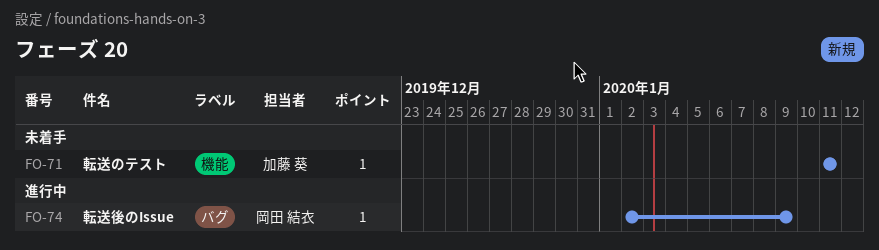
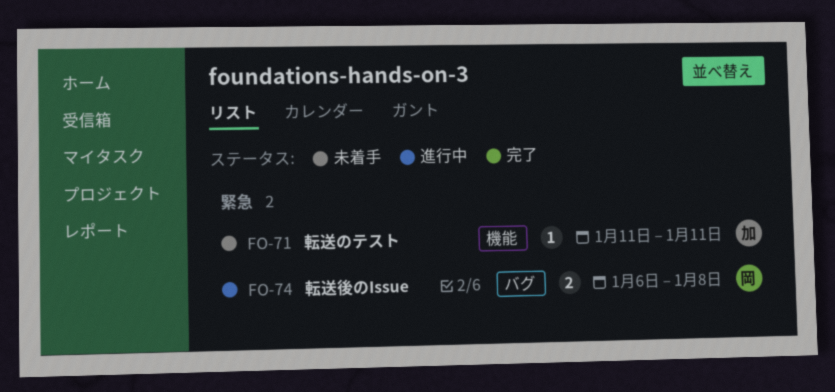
FO-74, estimate: 1 -> 2
FO-74, start: Jan 2 -> Jan 6
FO-74, due: Jan 9 -> Jan 8

